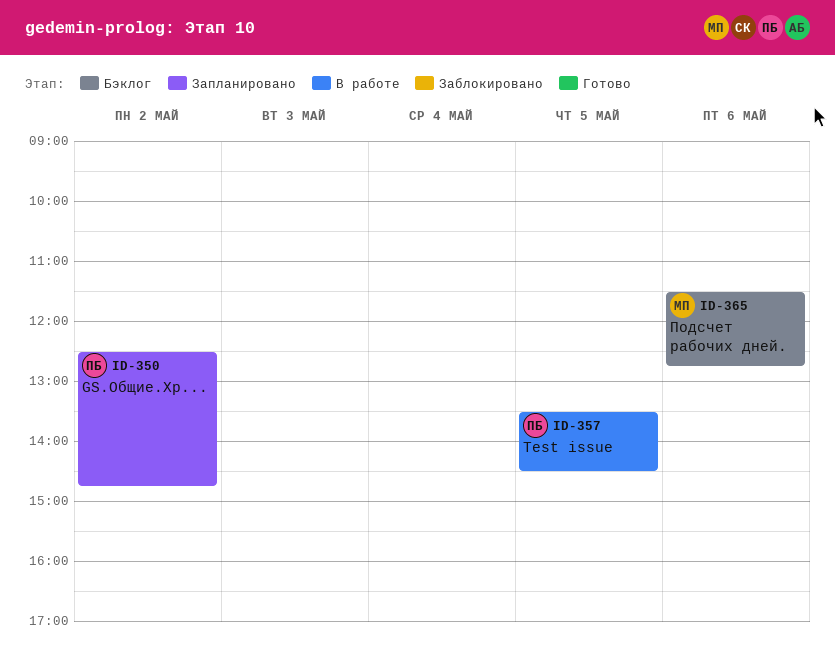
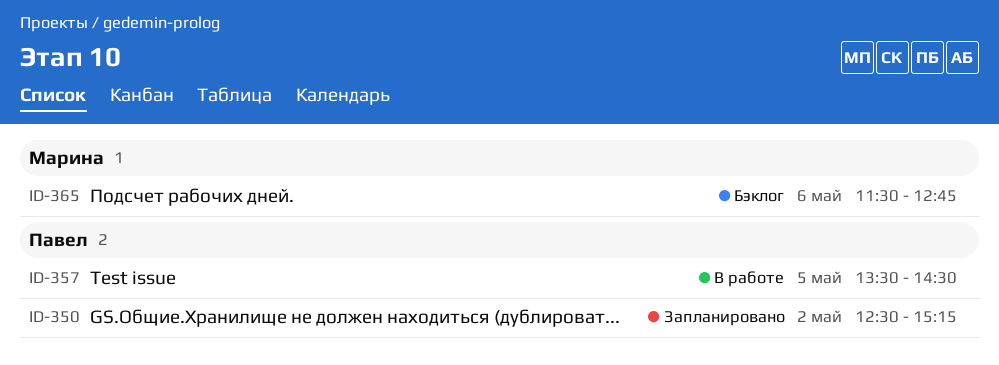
ID-350, ends: 14:45 -> 15:15

